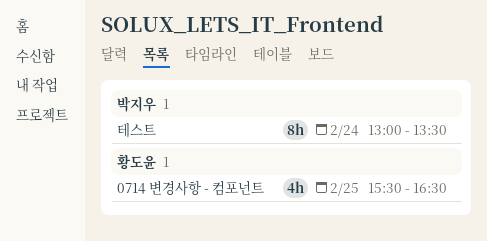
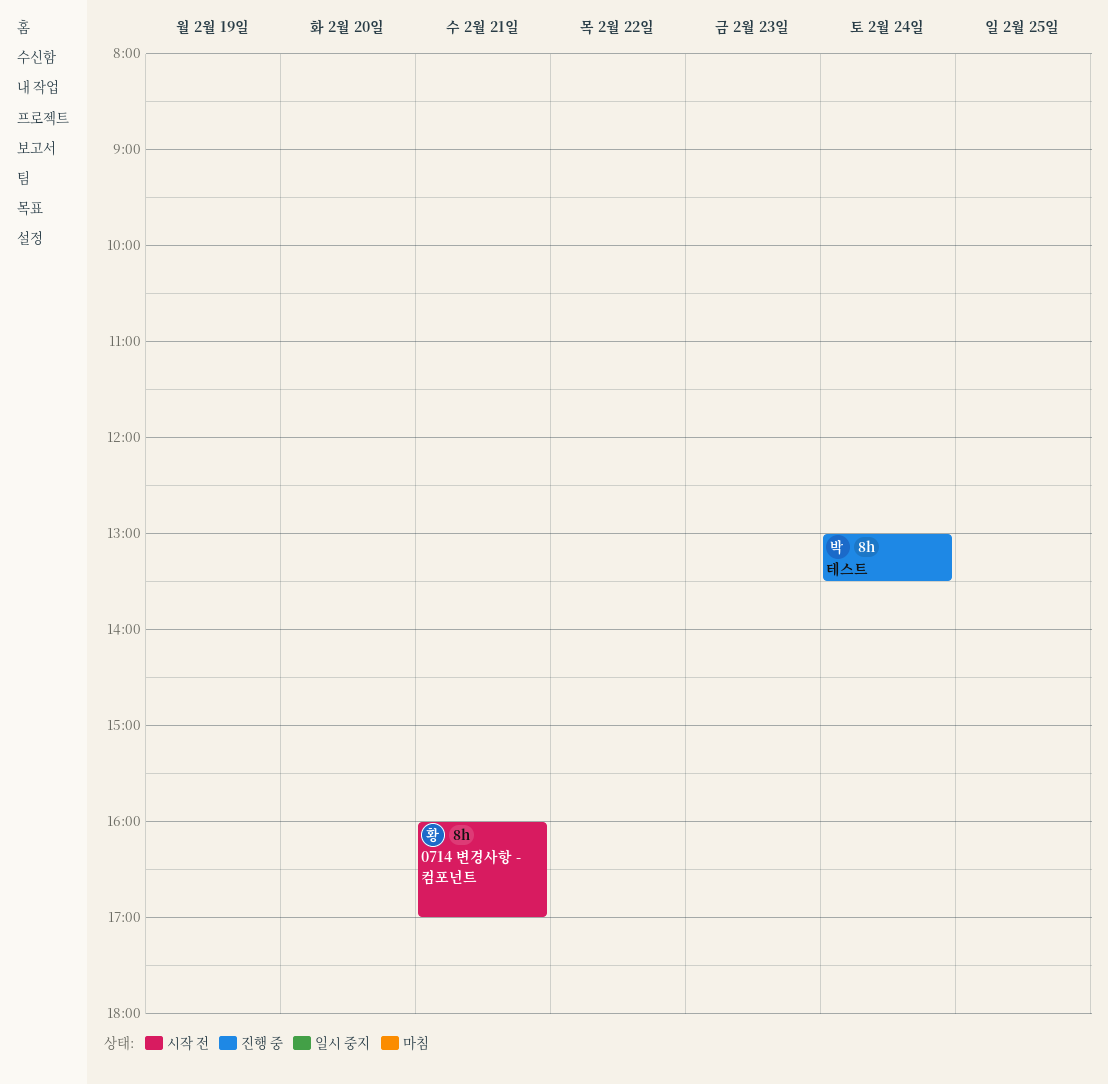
0714 변경사항 - 컴포넌트, estimate: 4h -> 8h
0714 변경사항 - 컴포넌트, day: Feb 25 -> Feb 21
0714 변경사항 - 컴포넌트, begins: 15:30 -> 16:00
0714 변경사항 - 컴포넌트, ends: 16:30 -> 17:00

